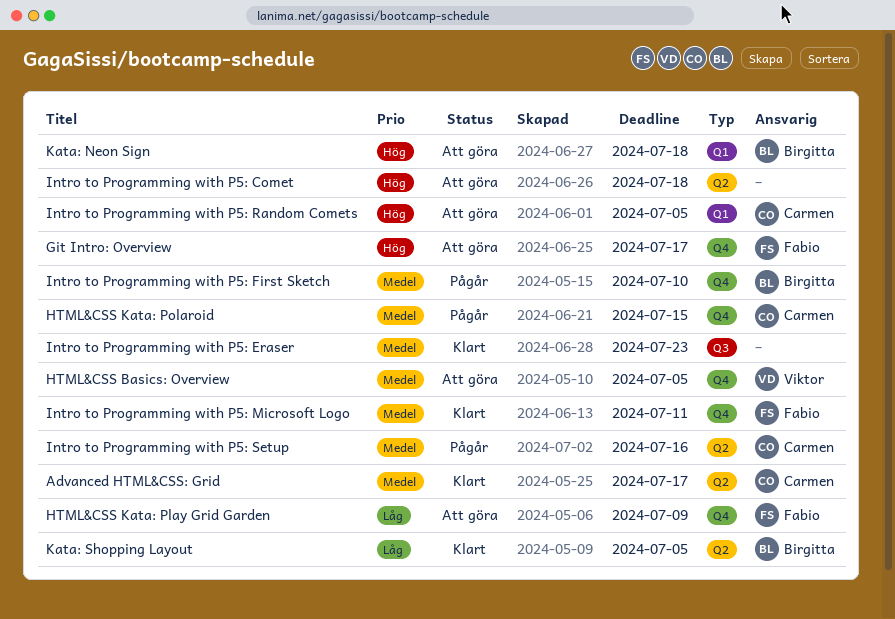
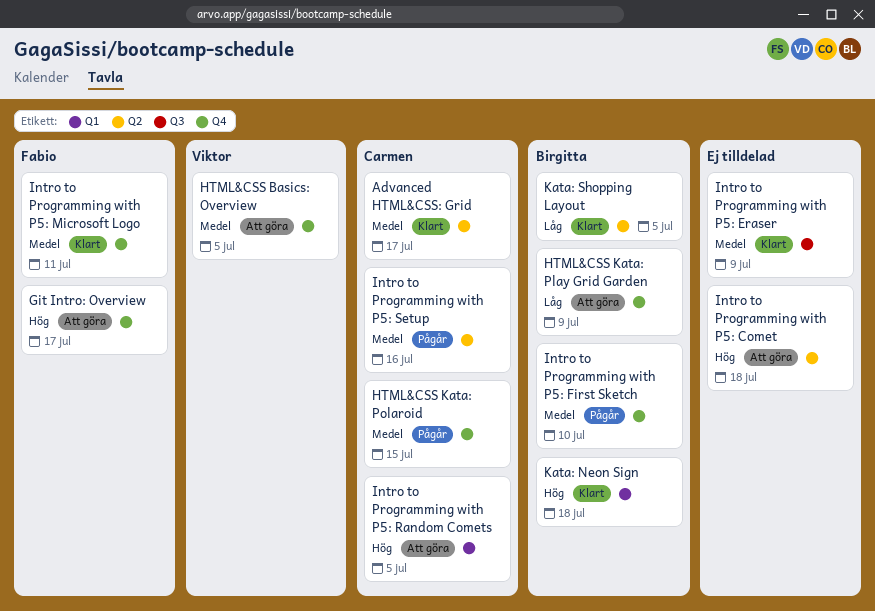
HTML&CSS Kata: Play Grid Garden, owner: Fabio -> Birgitta
Intro to Programming with P5: Eraser, due: Jul 23 -> Jul 9
Kata: Neon Sign, status: Att göra -> Klart

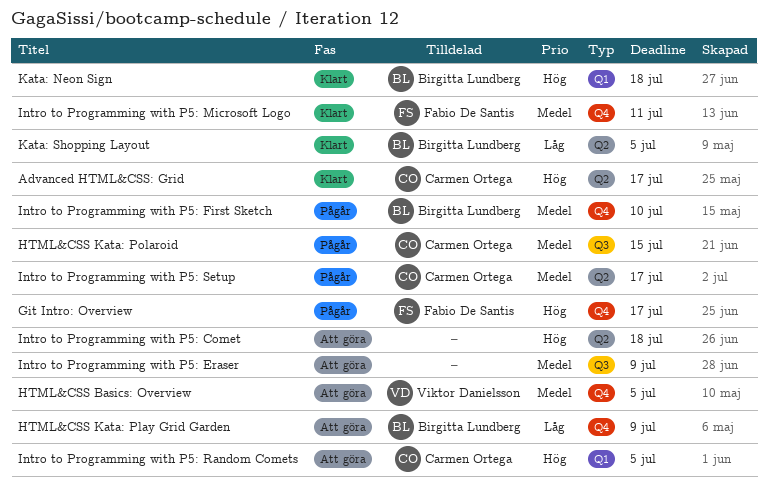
Advanced HTML&CSS: Grid, priority: Medel -> Hög
Git Intro: Overview, status: Att göra -> Pågår
HTML&CSS Kata: Polaroid, label: Q4 -> Q3
Intro to Programming with P5: Eraser, status: Klart -> Att göra
Intro to Programming with P5: Setup, due: Jul 16 -> Jul 17

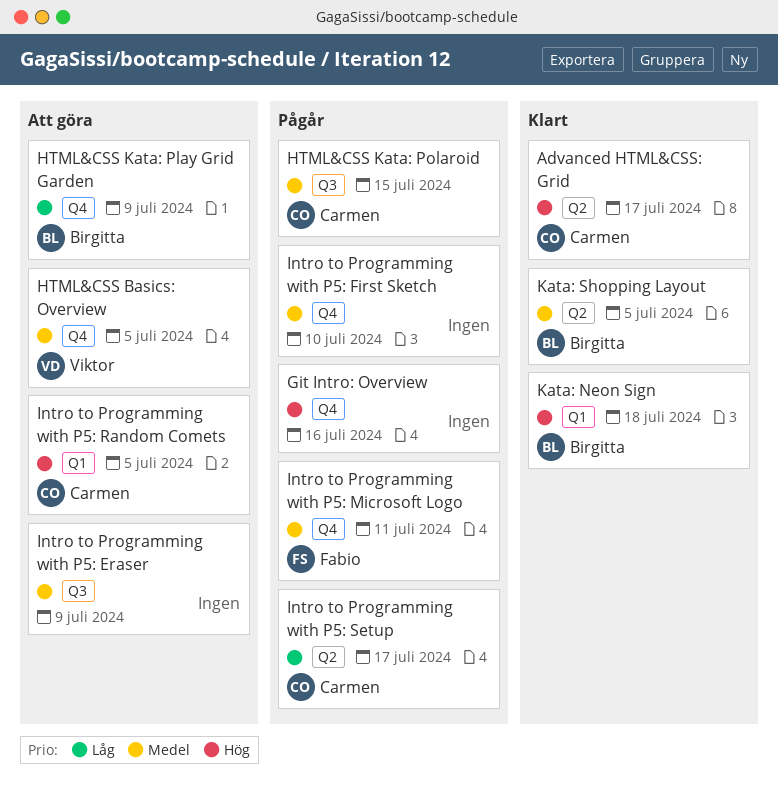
Git Intro: Overview, owner: Fabio De Santis -> none
Git Intro: Overview, due: Jul 17 -> Jul 16
Intro to Programming with P5: Comet: present -> none
Intro to Programming with P5: First Sketch, owner: Birgitta Lundberg -> none
Intro to Programming with P5: Microsoft Logo, status: Klart -> Pågår
Intro to Programming with P5: Setup, priority: Medel -> Låg
Kata: Shopping Layout, priority: Låg -> Medel

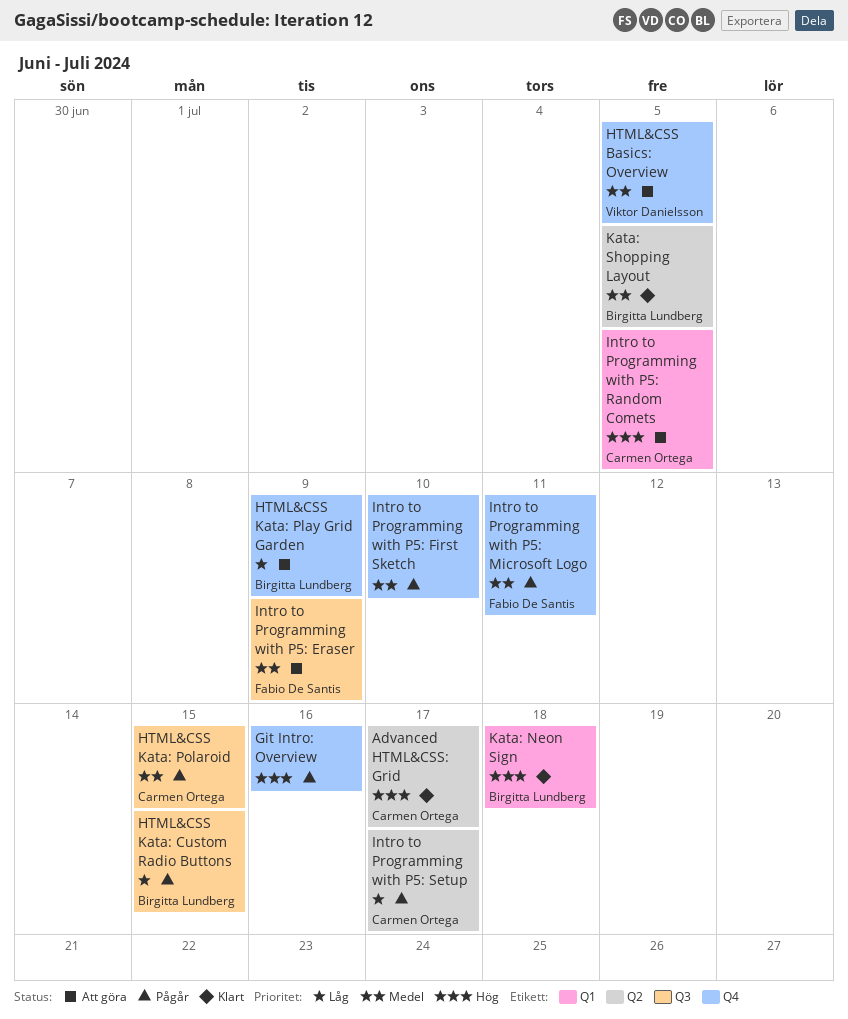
HTML&CSS Kata: Custom Radio Buttons: none -> present
Intro to Programming with P5: Eraser, owner: none -> Fabio De Santis

